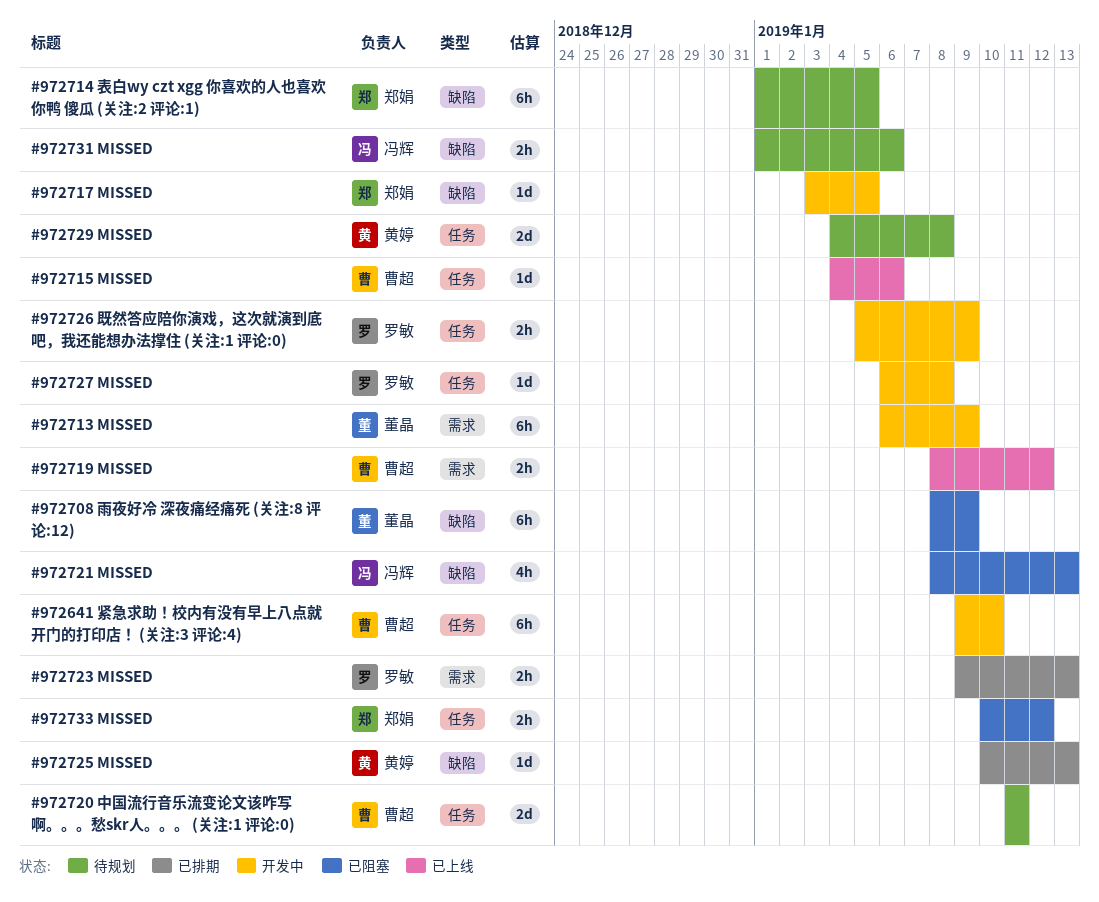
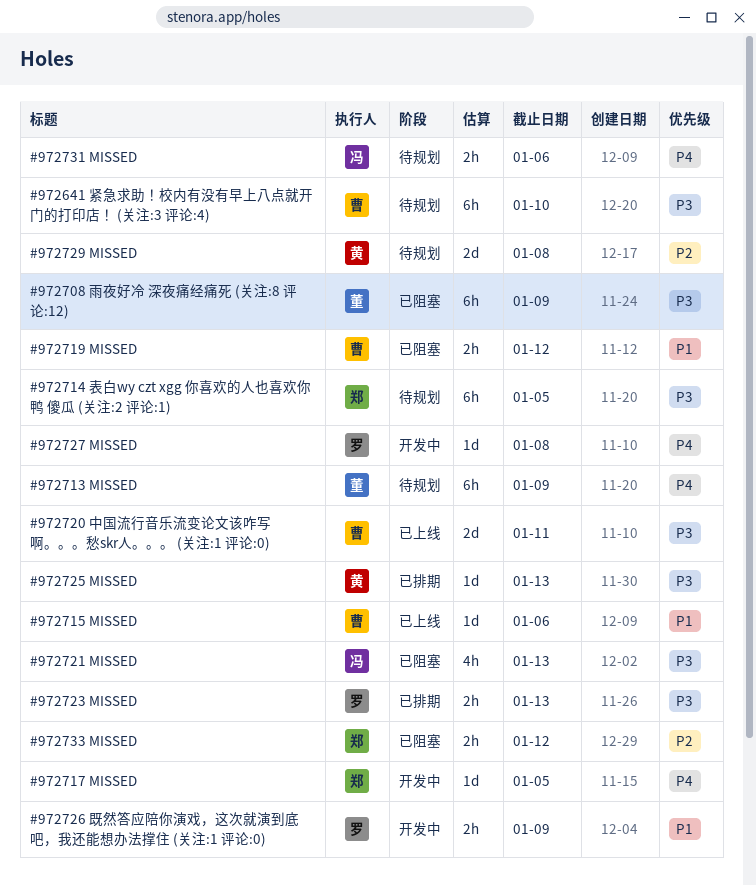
#972641 紧急求助！校内有没有早上八点就开门的打印店！ (关注:3 评论:4), status: 开发中 -> 待规划
#972713 MISSED, status: 开发中 -> 待规划
#972719 MISSED, status: 已上线 -> 已阻塞
#972720 中国流行音乐流变论文该咋写啊。。。愁skr人。。。 (关注:1 评论:0), status: 待规划 -> 已上线

